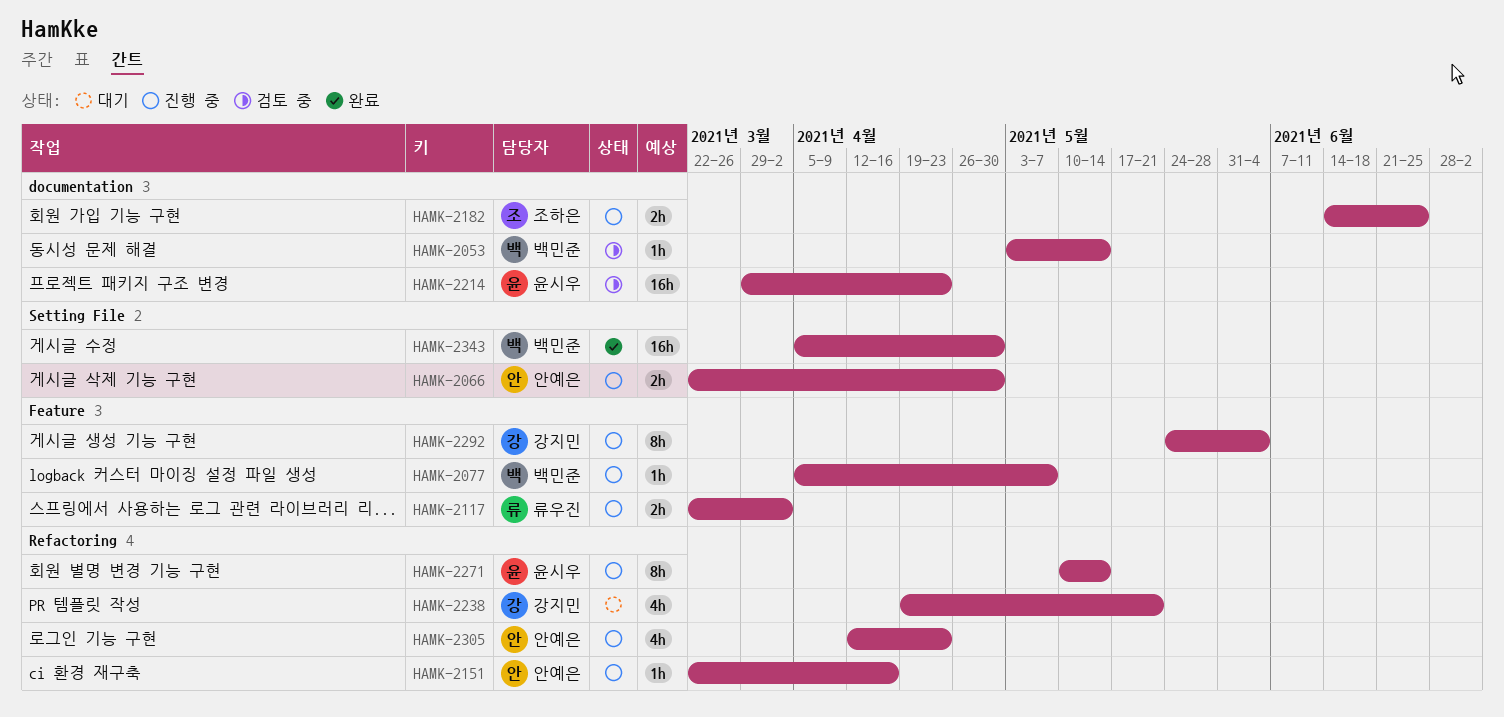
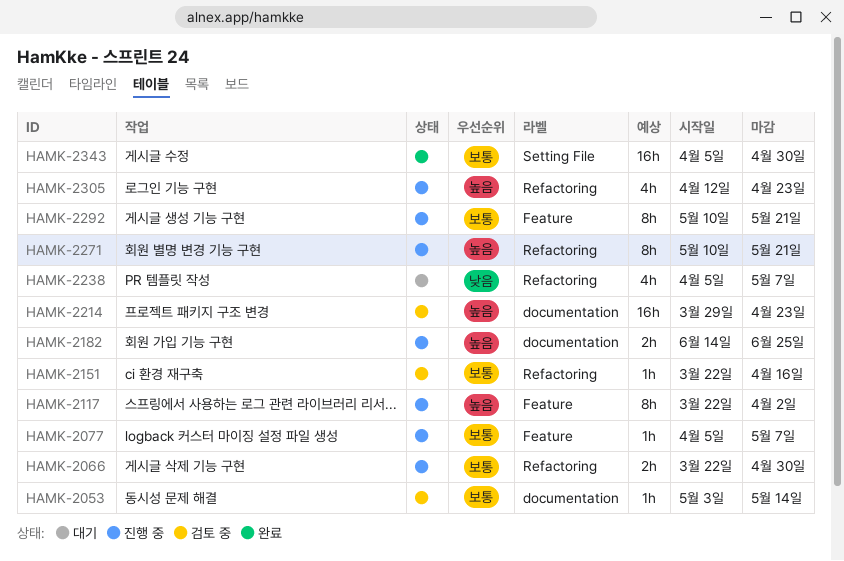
HAMK-2066, label: Setting File -> Refactoring
HAMK-2117, estimate: 2h -> 8h
HAMK-2151, status: 진행 중 -> 검토 중
HAMK-2238, start: Apr 19 -> Apr 5
HAMK-2238, due: May 21 -> May 7
HAMK-2271, due: May 14 -> May 21
HAMK-2292, start: May 24 -> May 10
HAMK-2292, due: Jun 4 -> May 21

